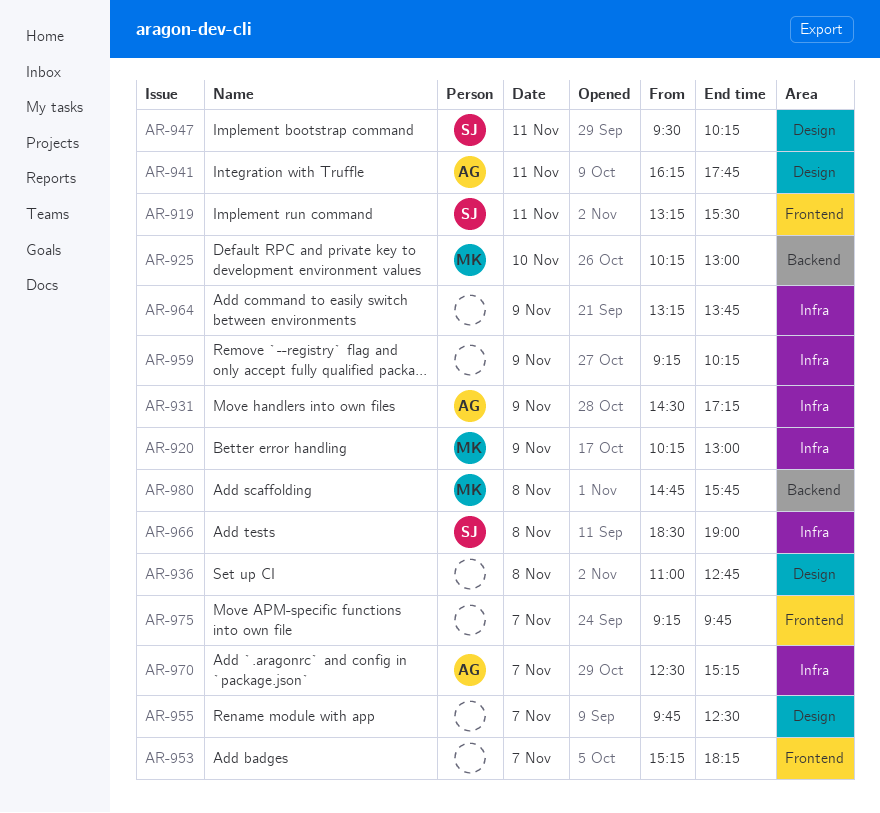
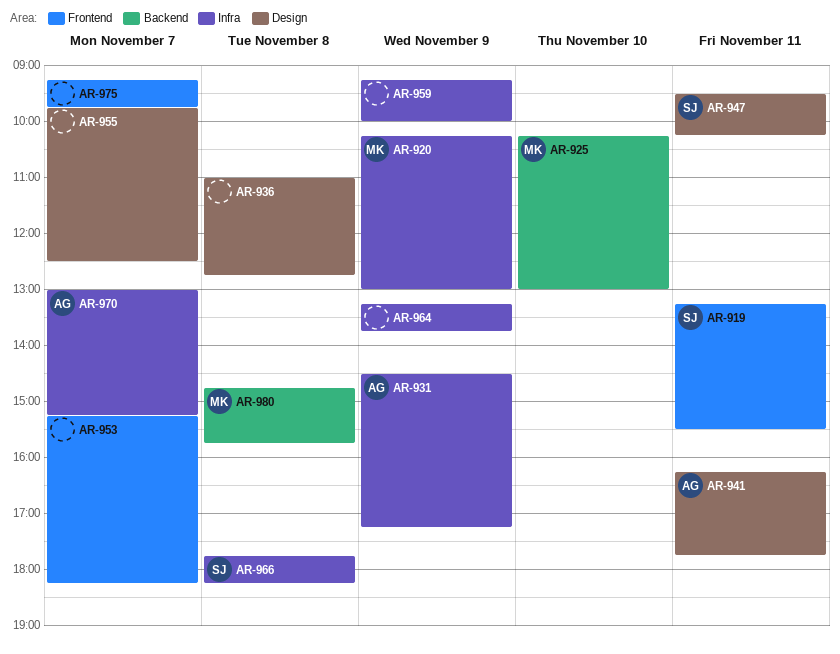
AR-959, ends: 10:15 -> 10:00
AR-966, begins: 18:30 -> 17:45
AR-966, ends: 19:00 -> 18:15
AR-970, begins: 12:30 -> 13:00

